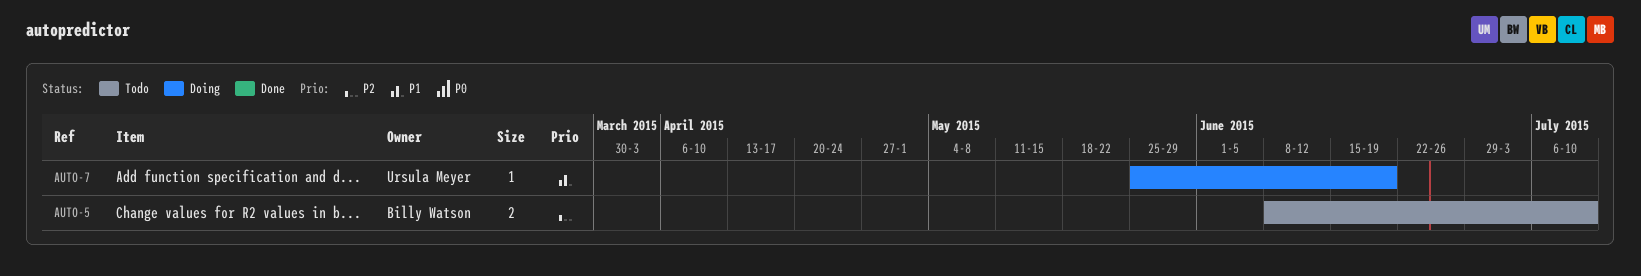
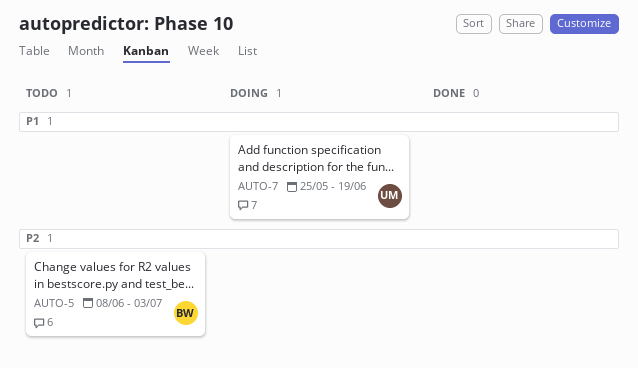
AUTO-5, due: Jul 10 -> Jul 3

